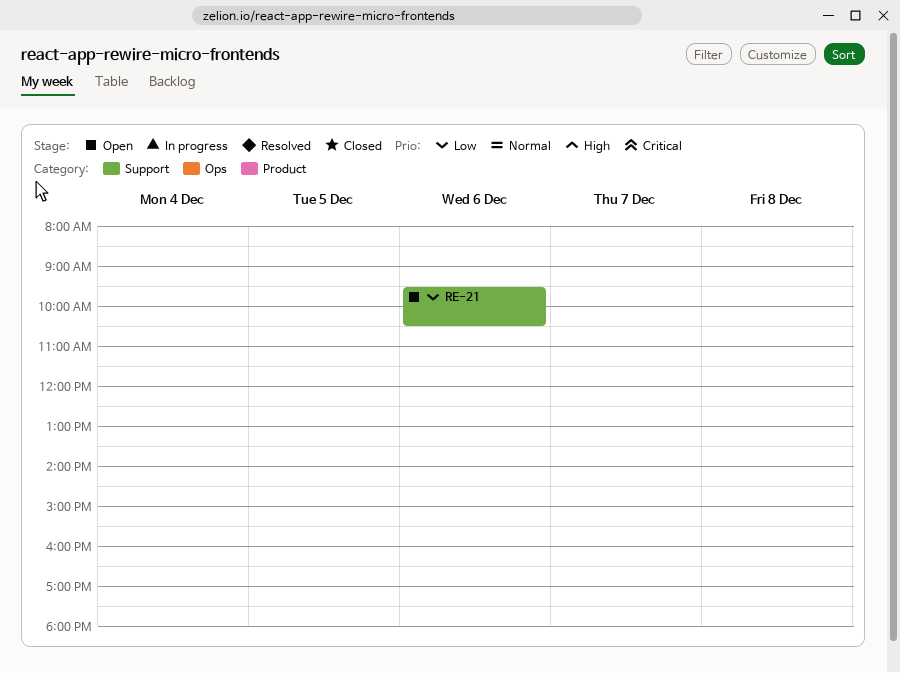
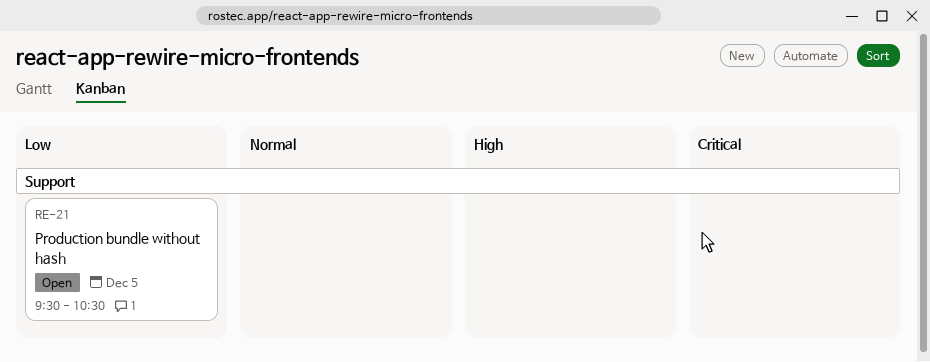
RE-21, day: Dec 6 -> Dec 5

